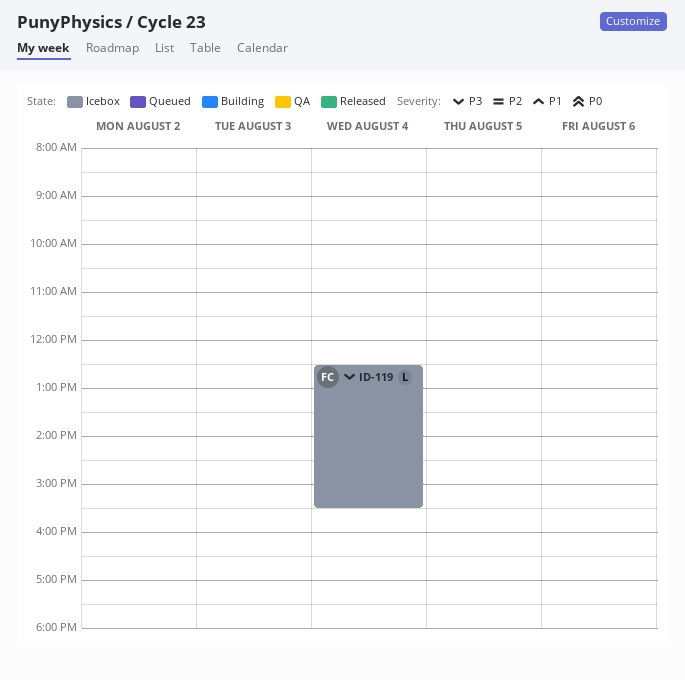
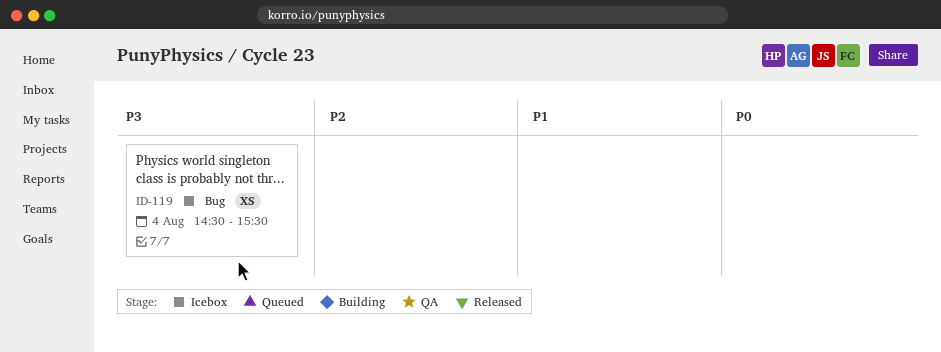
ID-119, estimate: L -> XS
ID-119, begins: 12:30 -> 14:30

